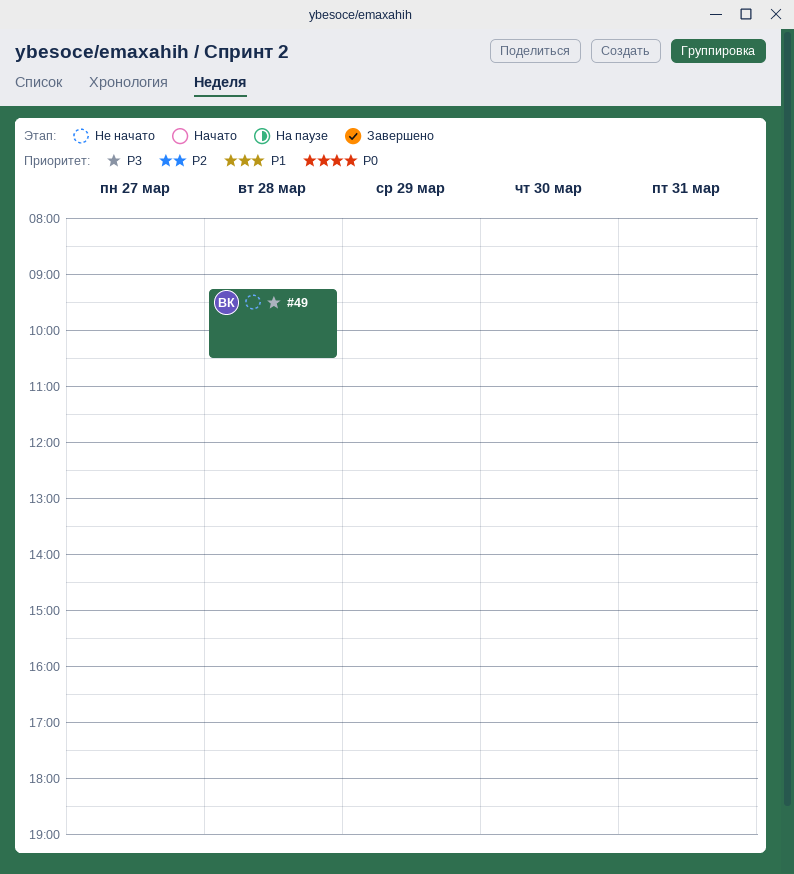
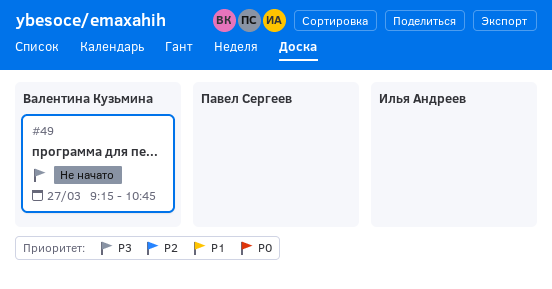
#49, day: Mar 28 -> Mar 27
#49, ends: 10:30 -> 10:45

